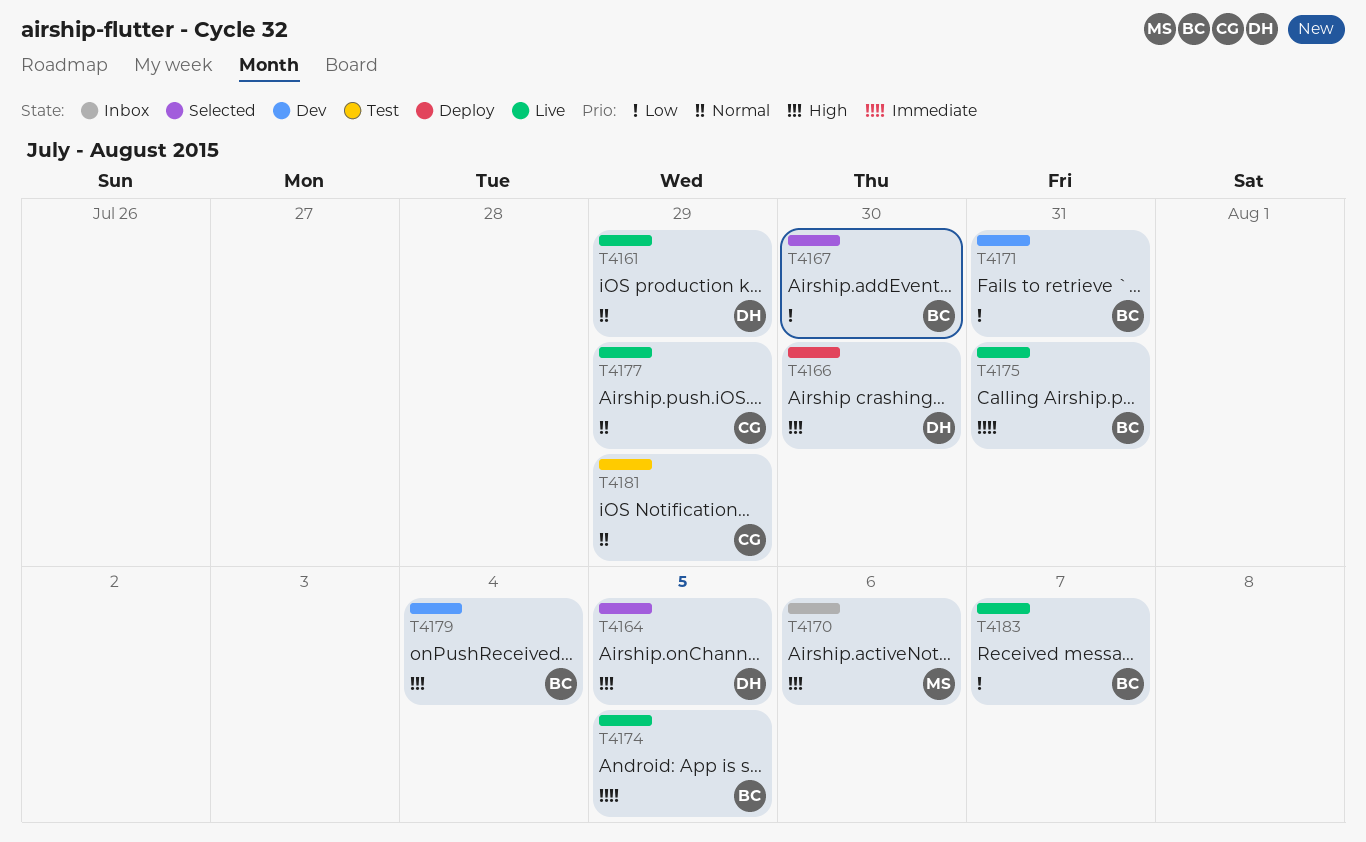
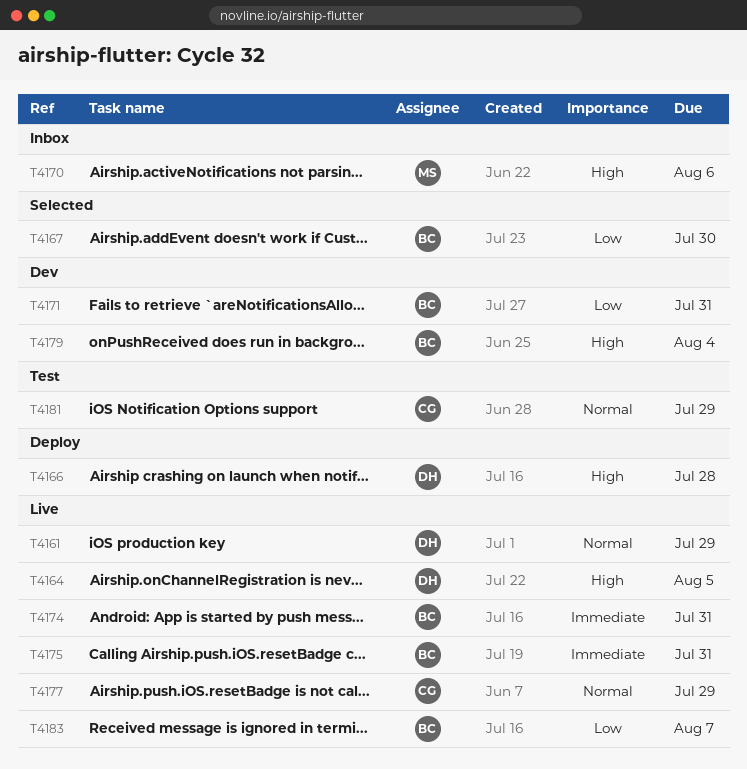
T4164, status: Selected -> Live
T4166, due: Jul 30 -> Jul 28
T4174, due: Aug 5 -> Jul 31

